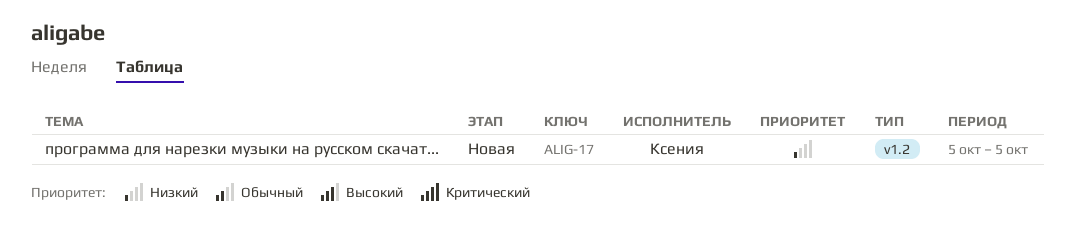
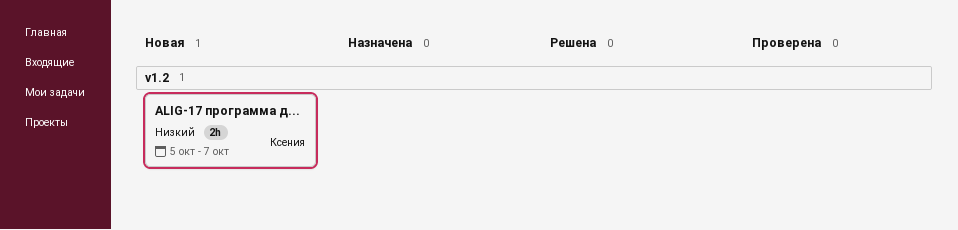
ALIG-17, due: Oct 5 -> Oct 7

